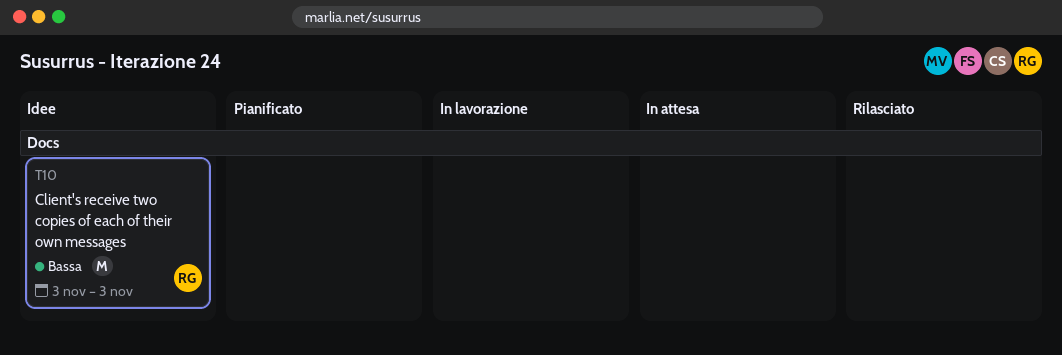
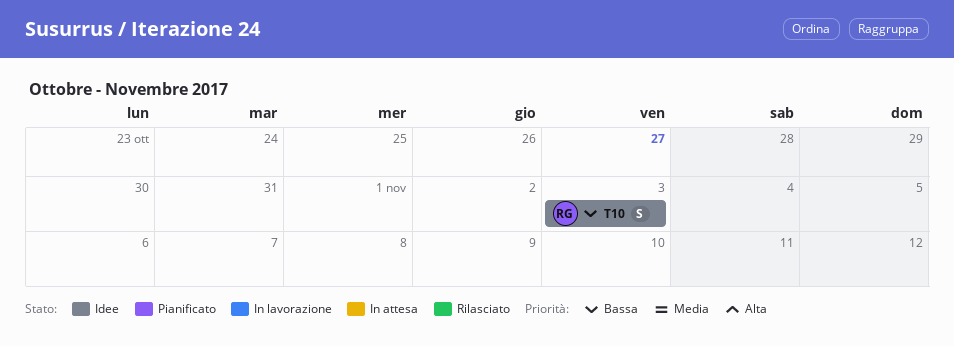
T10, estimate: M -> S

